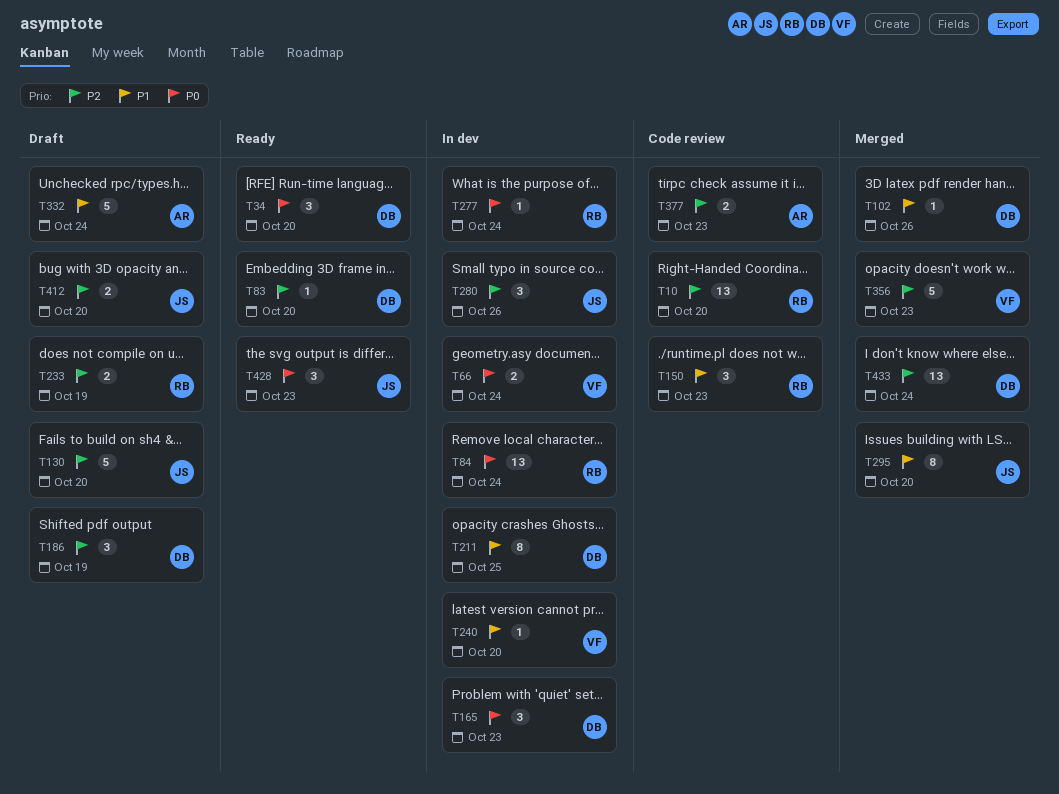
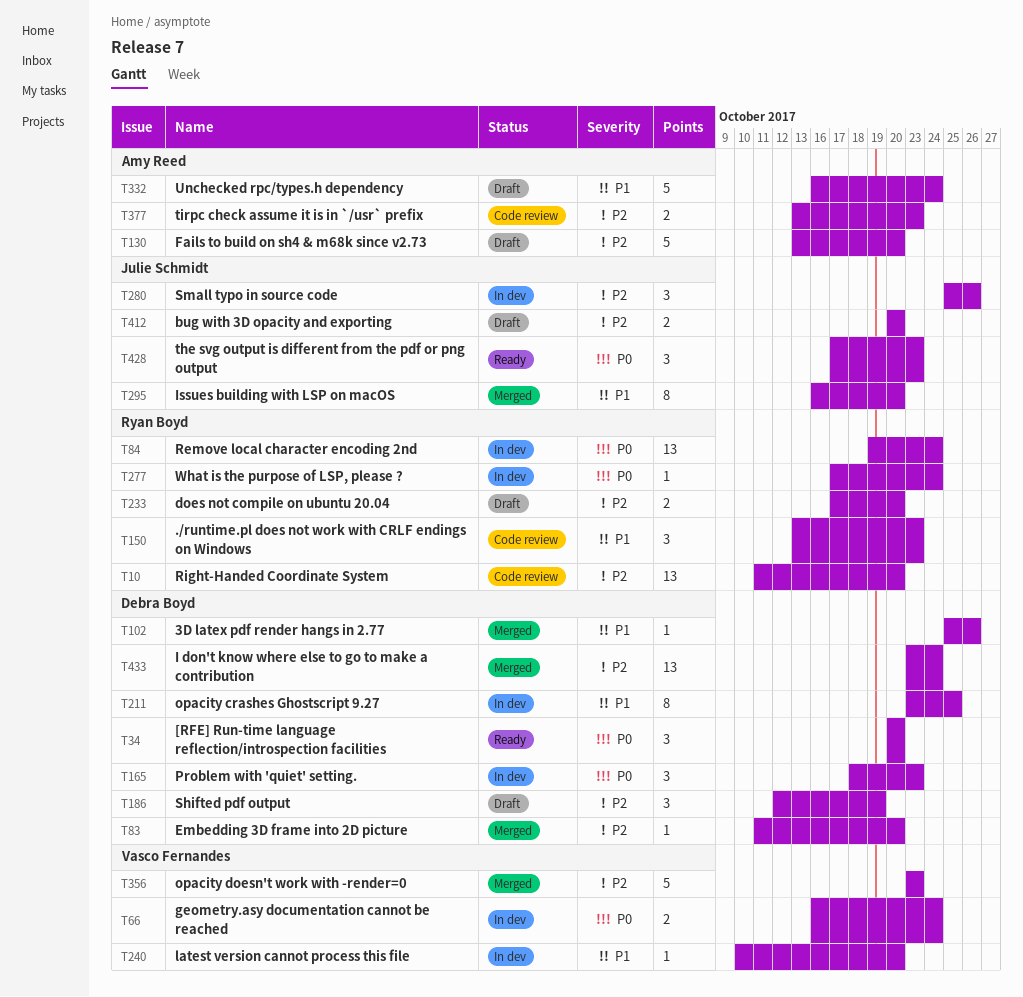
T83, status: Ready -> Merged
T130, owner: Julie Schmidt -> Amy Reed
T233, due: Oct 19 -> Oct 20

